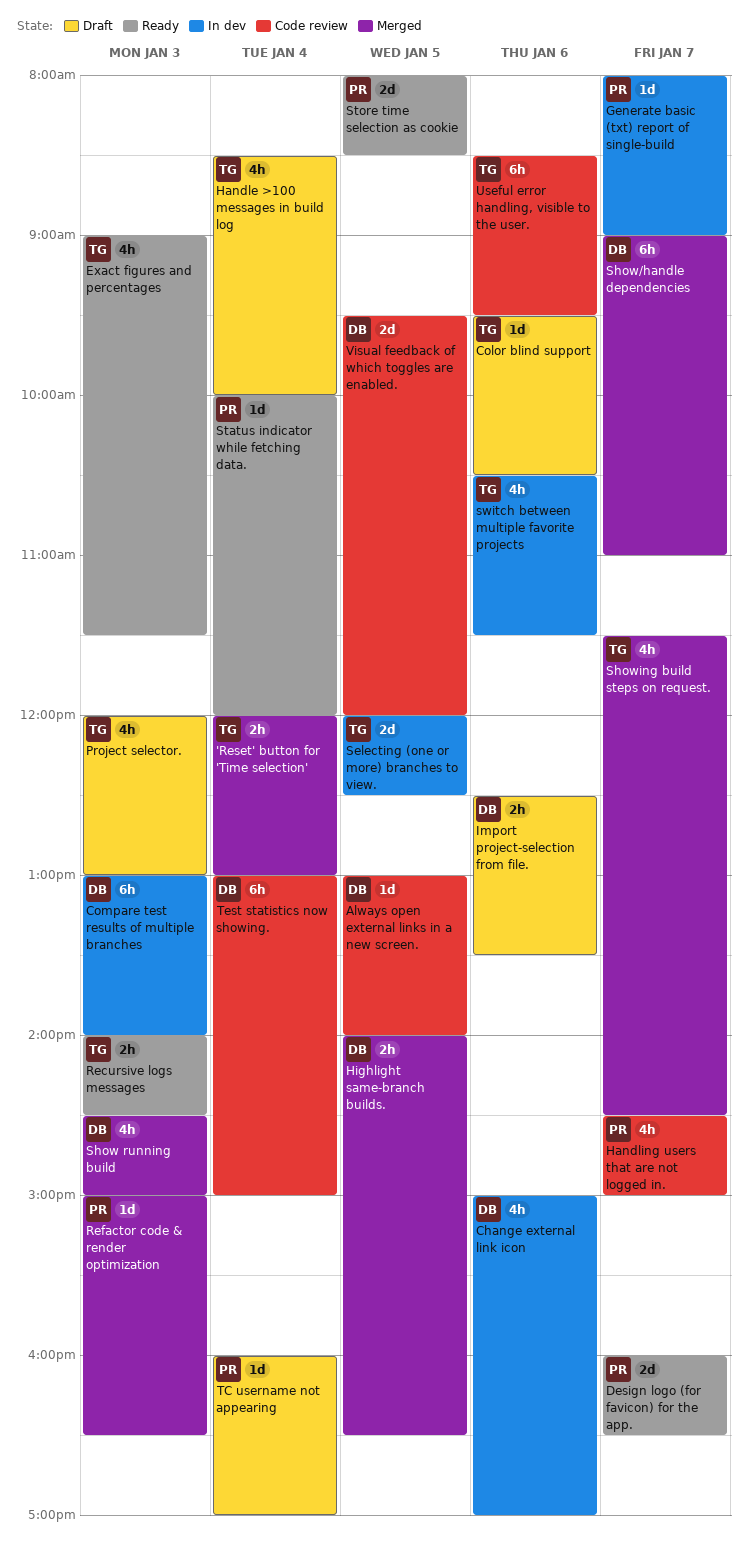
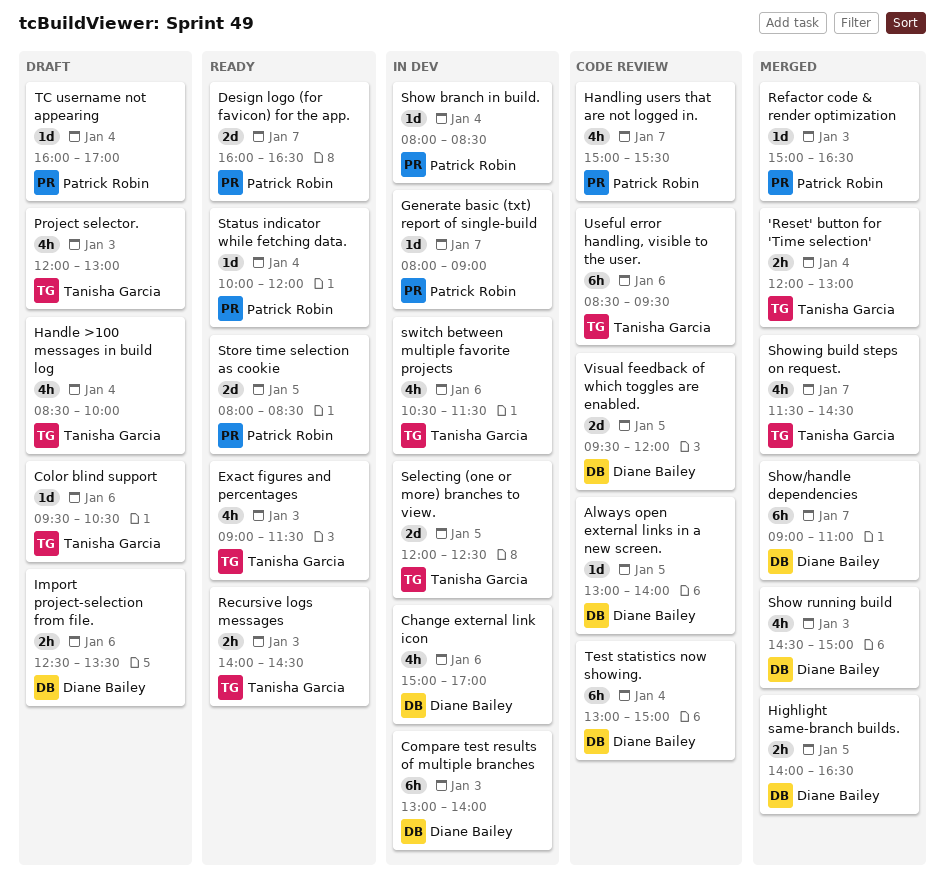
Handling users that are not logged in., begins: 14:30 -> 15:00
Handling users that are not logged in., ends: 15:00 -> 15:30
Show branch in build.: none -> present

